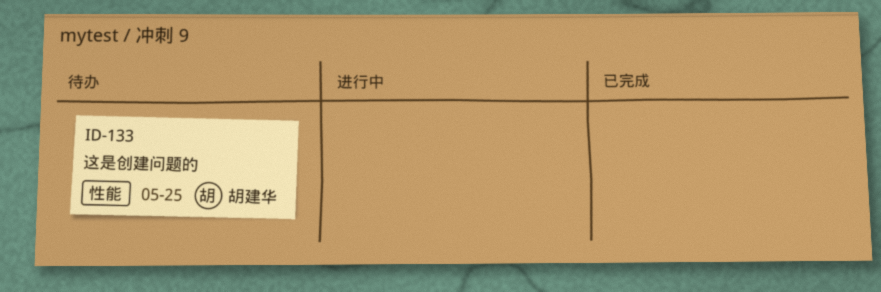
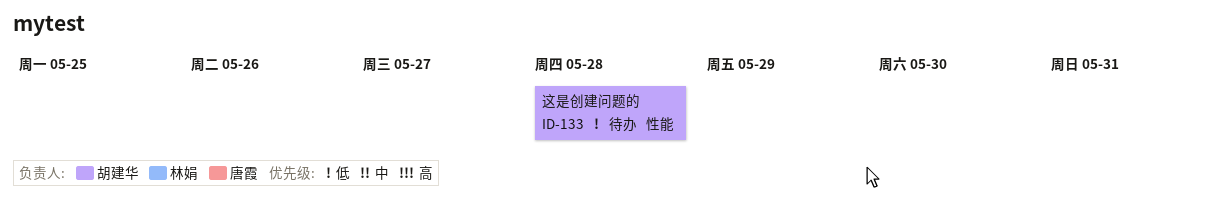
ID-133, due: May 25 -> May 28

